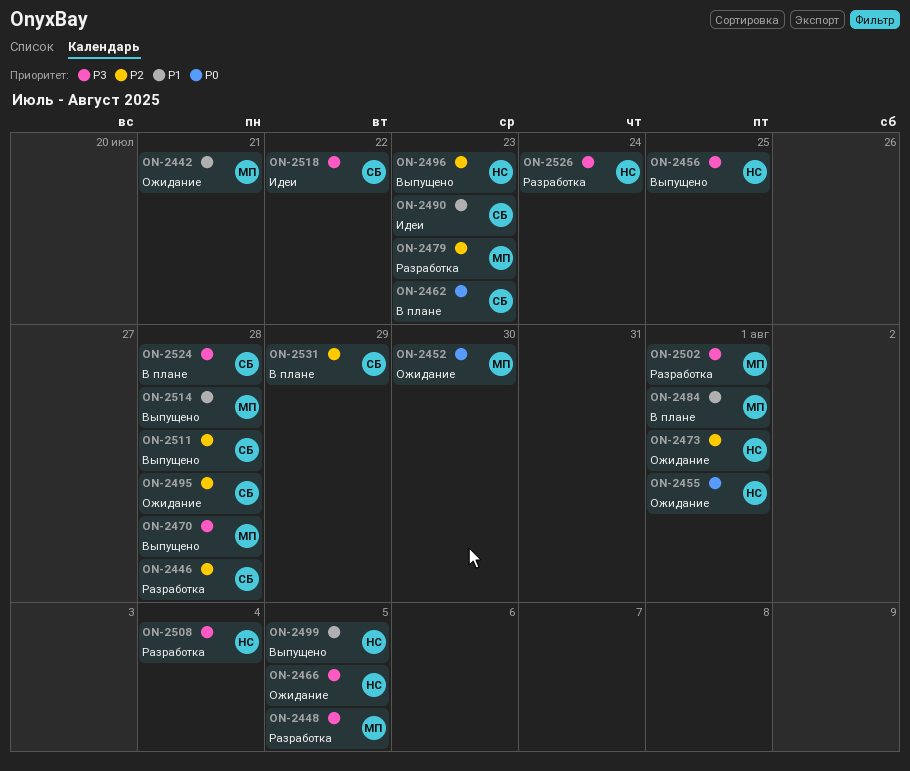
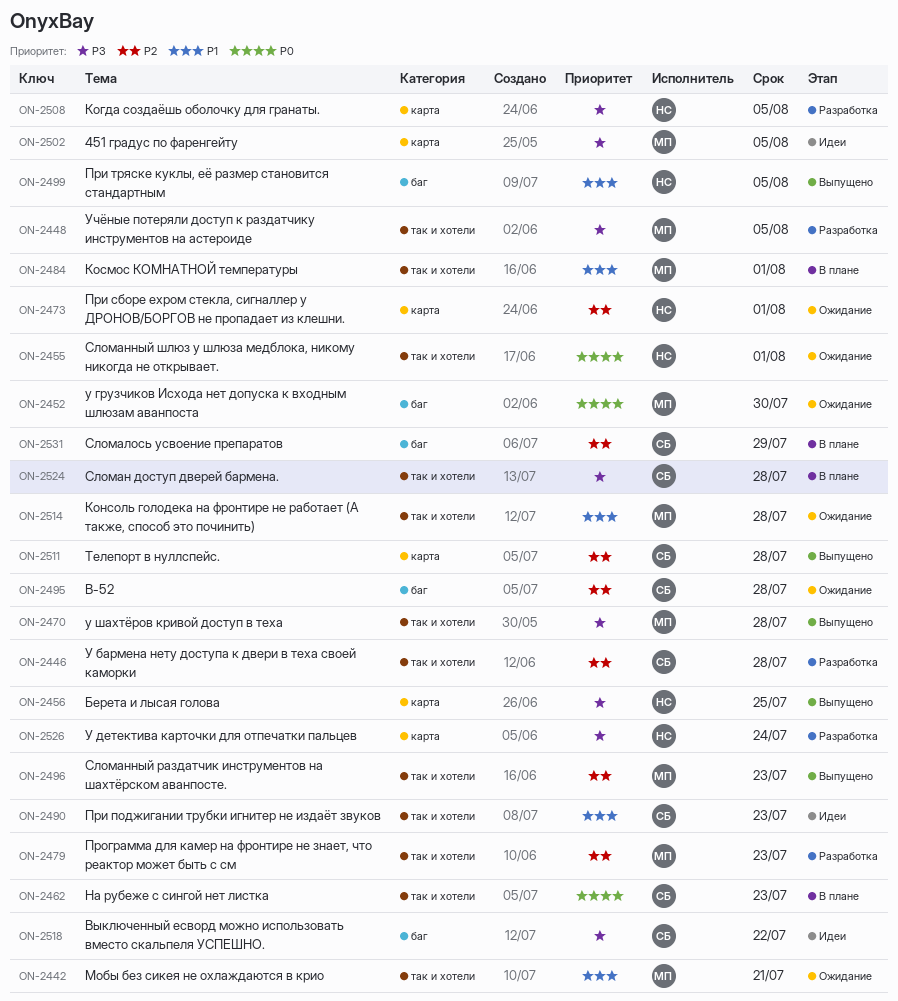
ON-2466: present -> none
ON-2496, owner: НС -> МП
ON-2502, status: Разработка -> Идеи
ON-2502, due: Aug 1 -> Aug 5
ON-2508, due: Aug 4 -> Aug 5
ON-2514, status: Выпущено -> Ожидание

